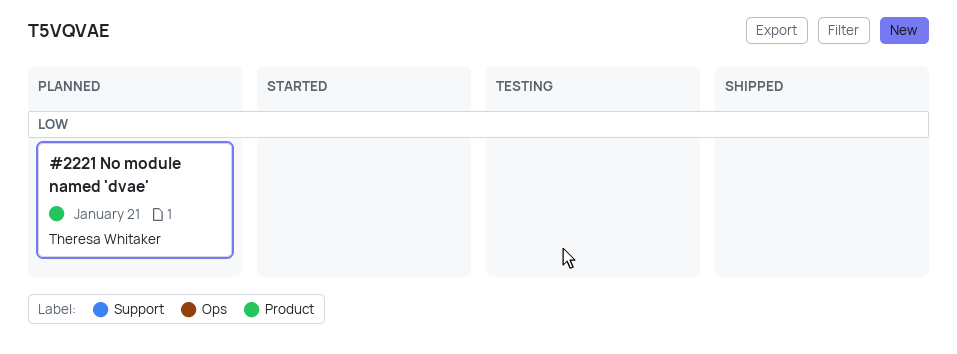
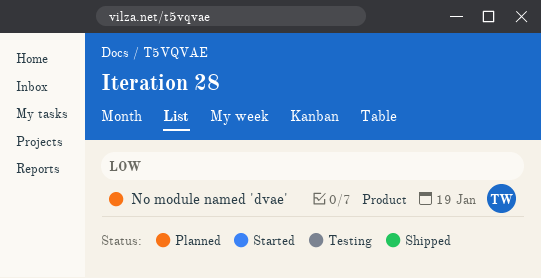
No module named 'dvae', due: Jan 21 -> Jan 19

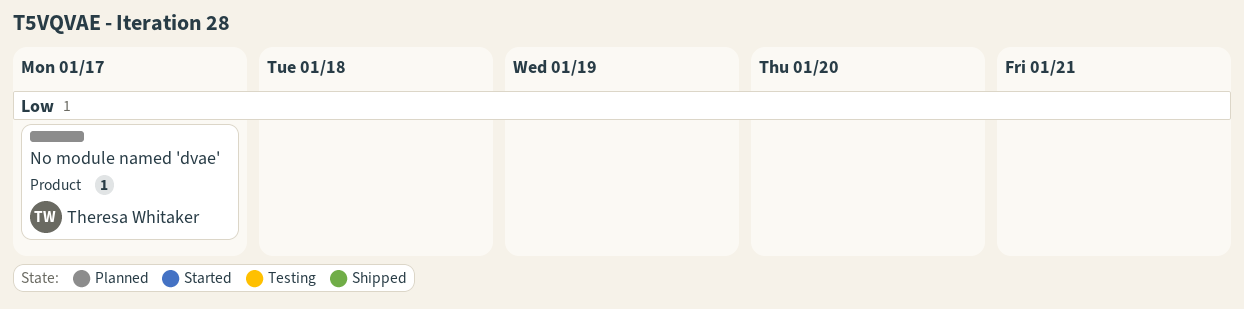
No module named 'dvae', due: Jan 19 -> Jan 17

